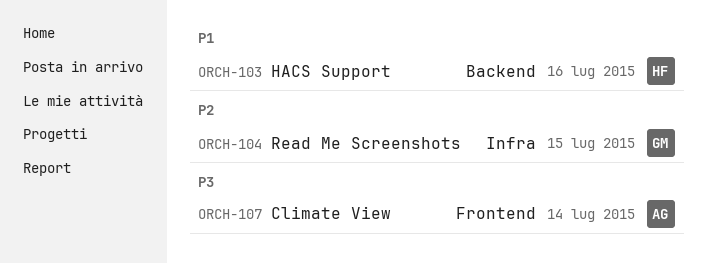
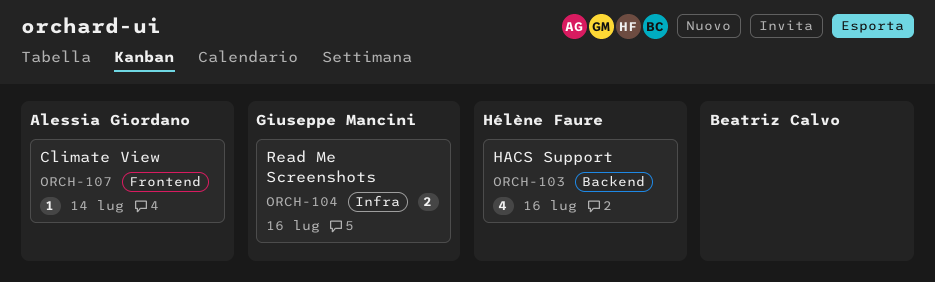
ORCH-104, due: Jul 15 -> Jul 16

